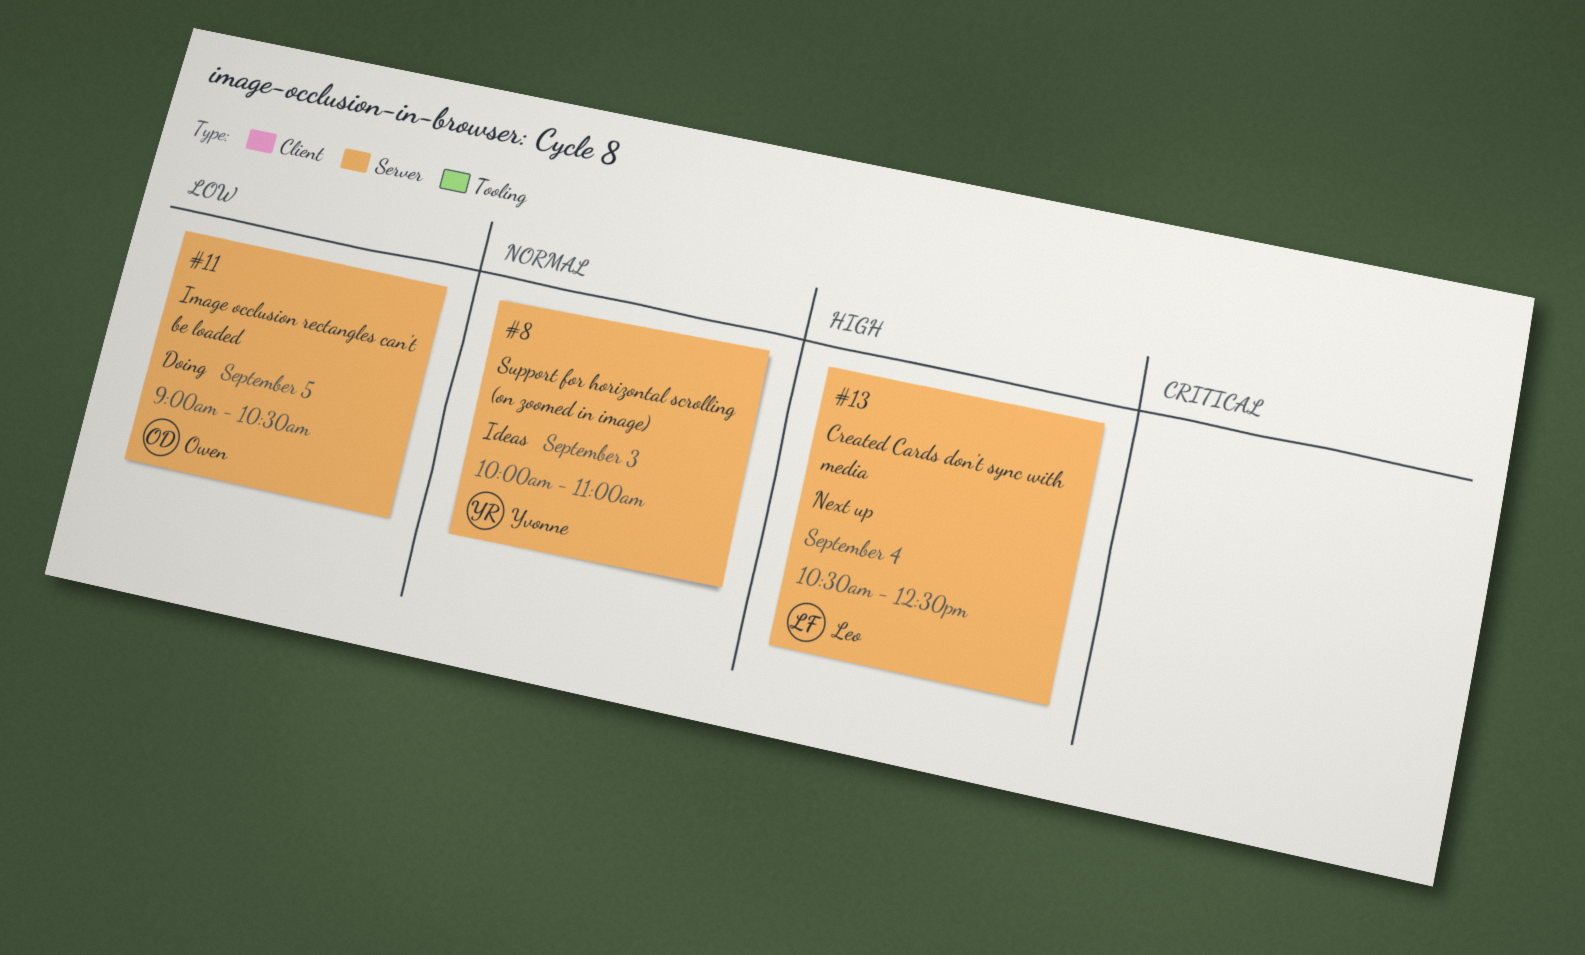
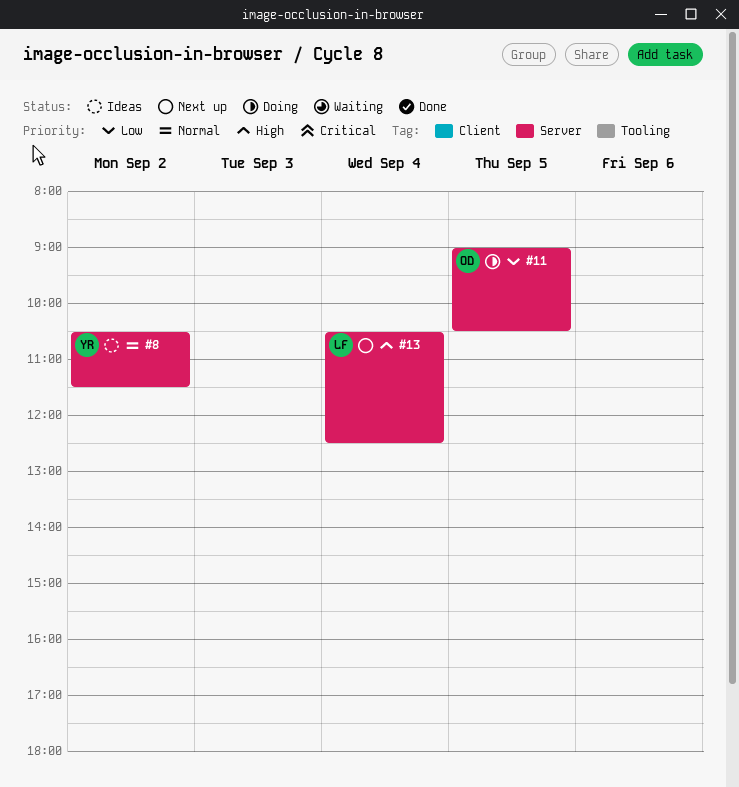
#8, day: Sep 3 -> Sep 2
#8, begins: 10:00 -> 10:30
#8, ends: 11:00 -> 11:30

